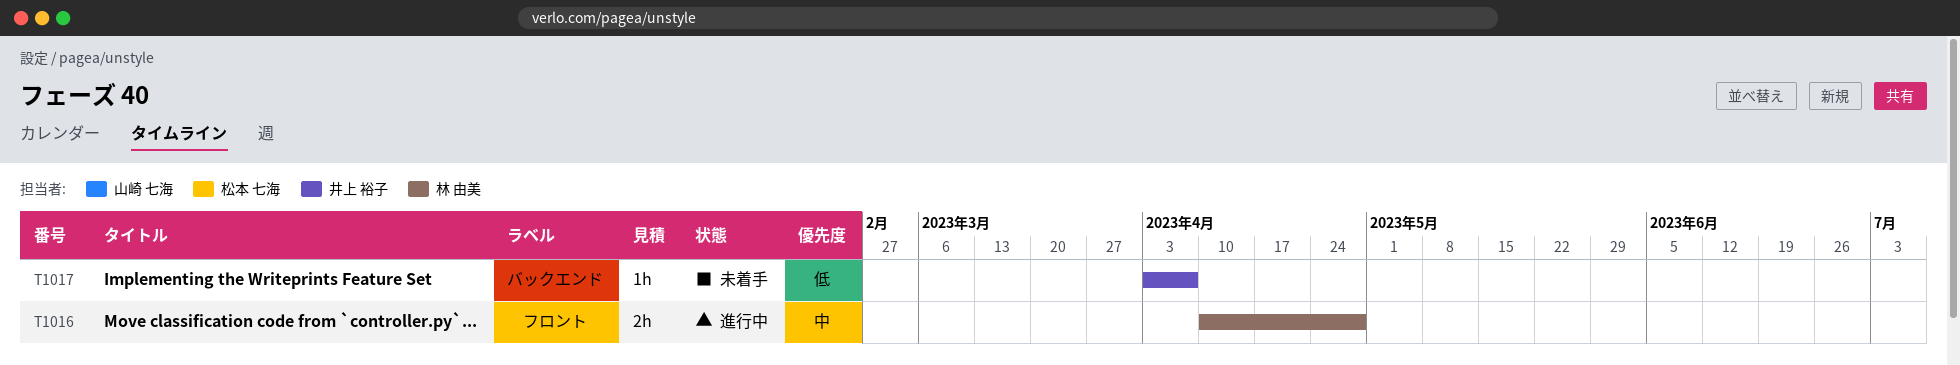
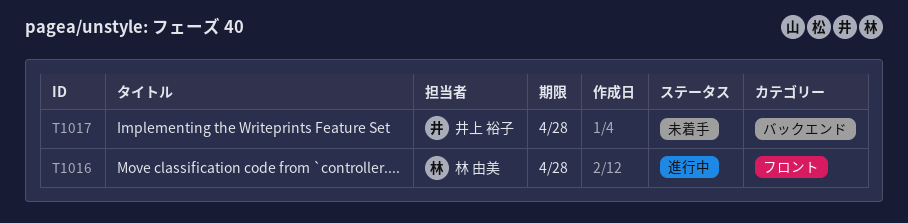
T1017, due: Apr 7 -> Apr 28

